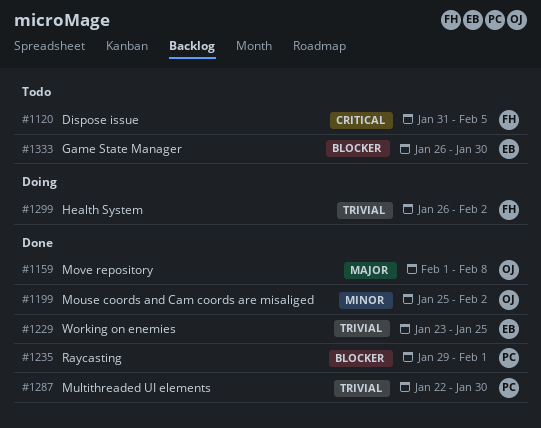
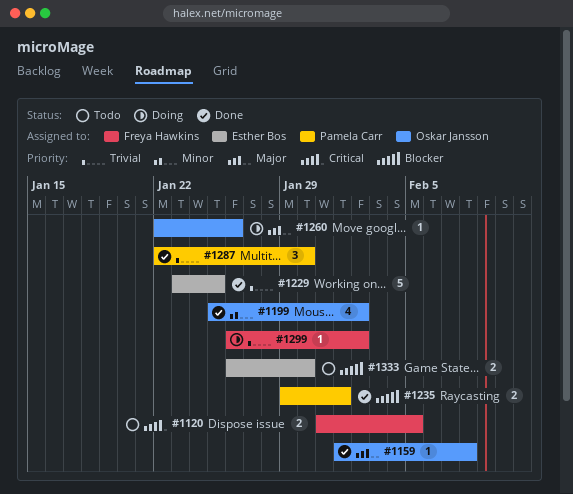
#1260: none -> present

